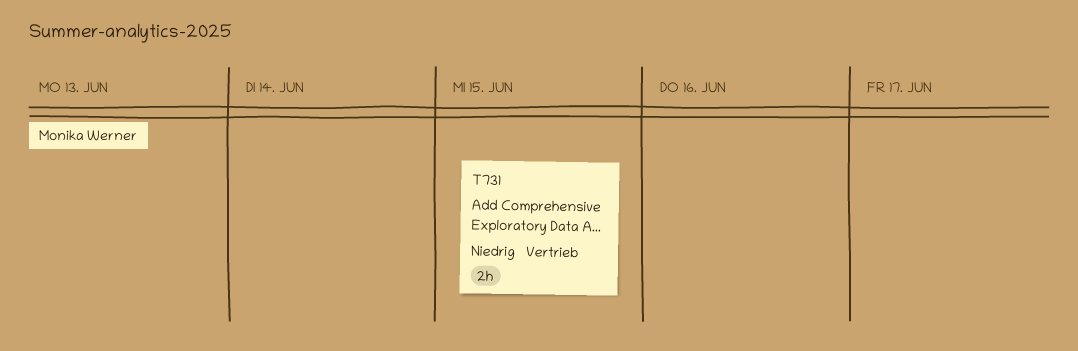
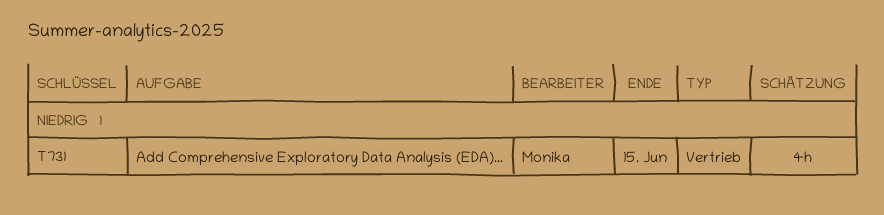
T731, estimate: 2h -> 4h

